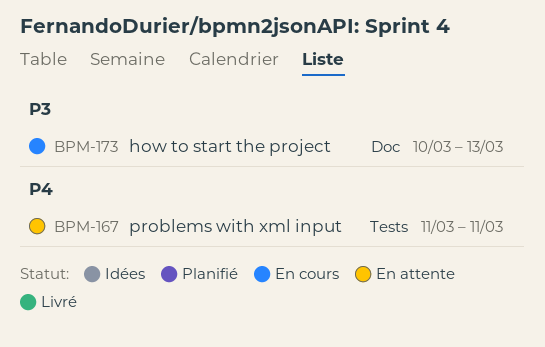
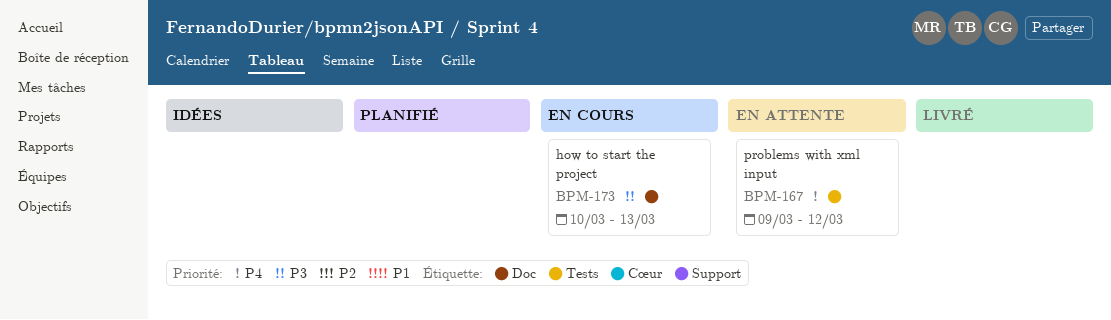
BPM-167, start: Mar 11 -> Mar 9
BPM-167, due: Mar 11 -> Mar 12

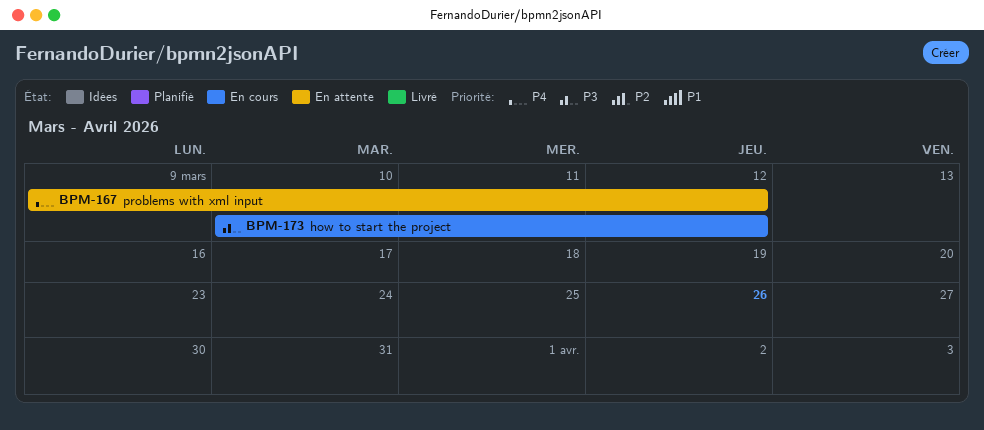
BPM-173, due: Mar 13 -> Mar 12

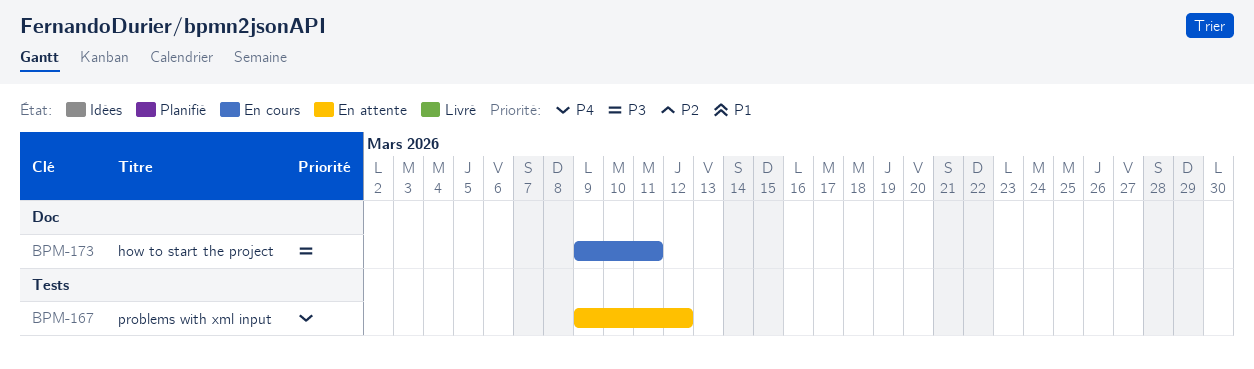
BPM-173, start: Mar 10 -> Mar 9
BPM-173, due: Mar 12 -> Mar 11

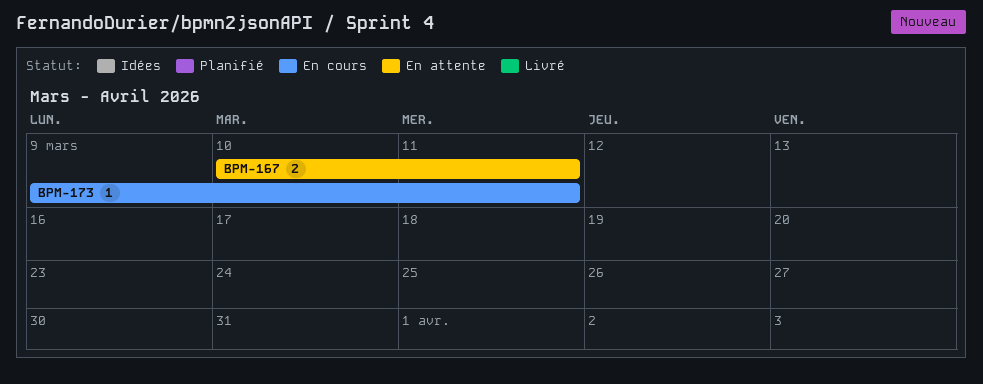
BPM-167, start: Mar 9 -> Mar 10
BPM-167, due: Mar 12 -> Mar 11

